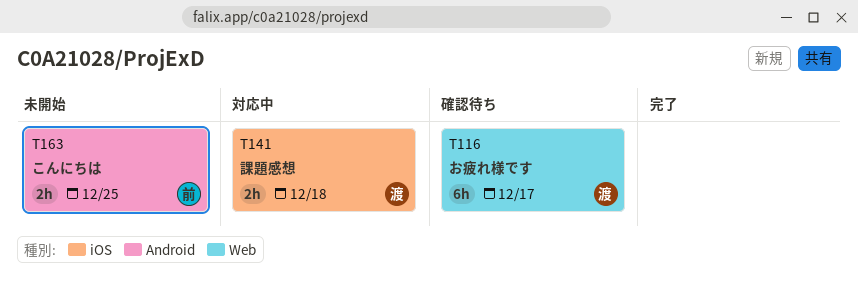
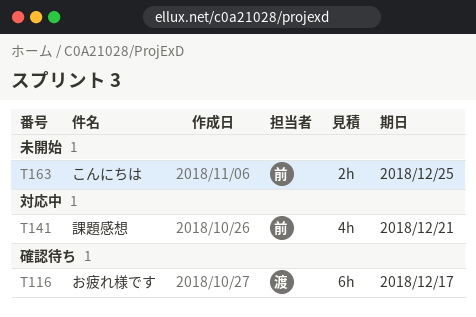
T141, owner: 渡 -> 前
T141, estimate: 2h -> 4h
T141, due: Dec 18 -> Dec 21

